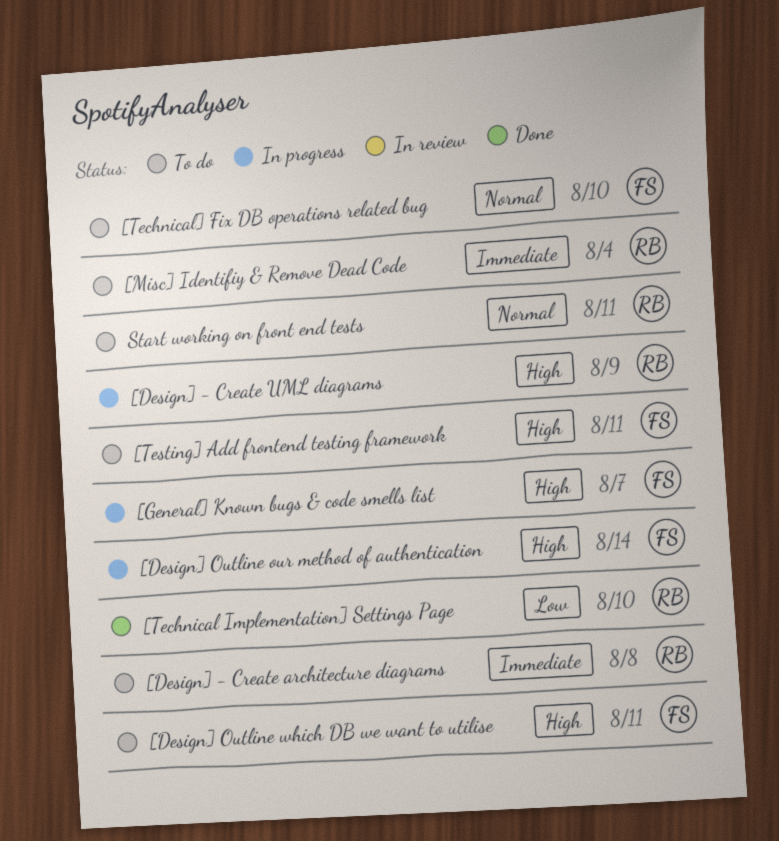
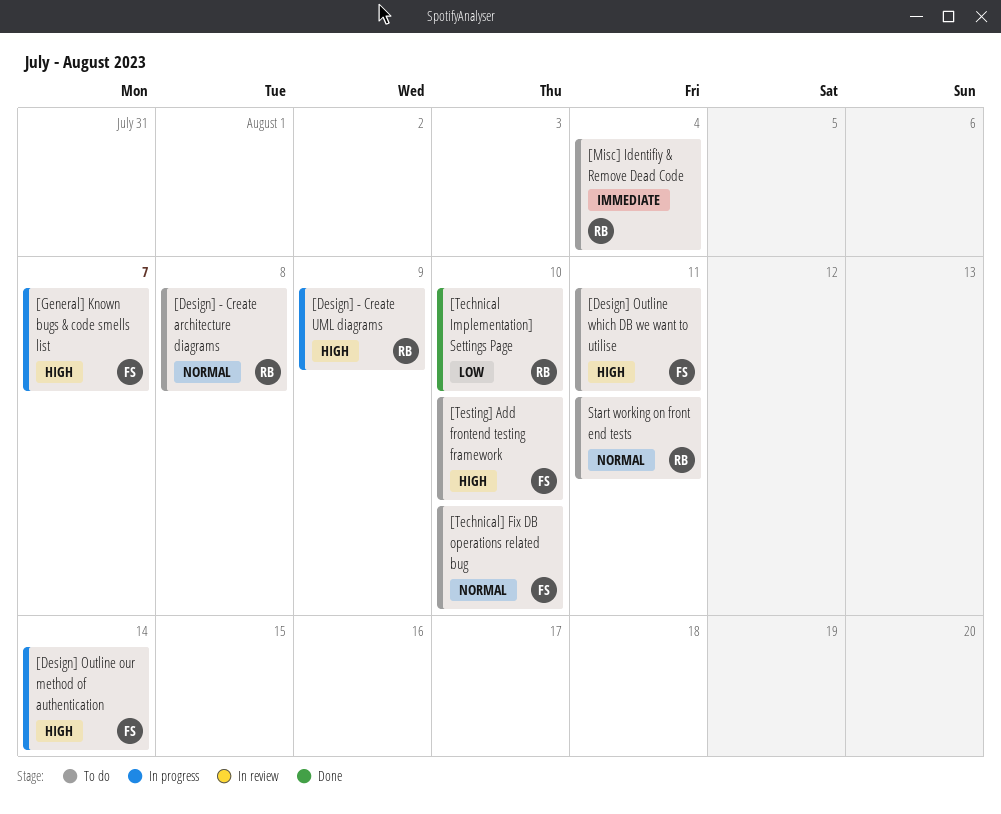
[Design] - Create architecture diagrams, priority: Immediate -> Normal
[Testing] Add frontend testing framework, due: Aug 11 -> Aug 10

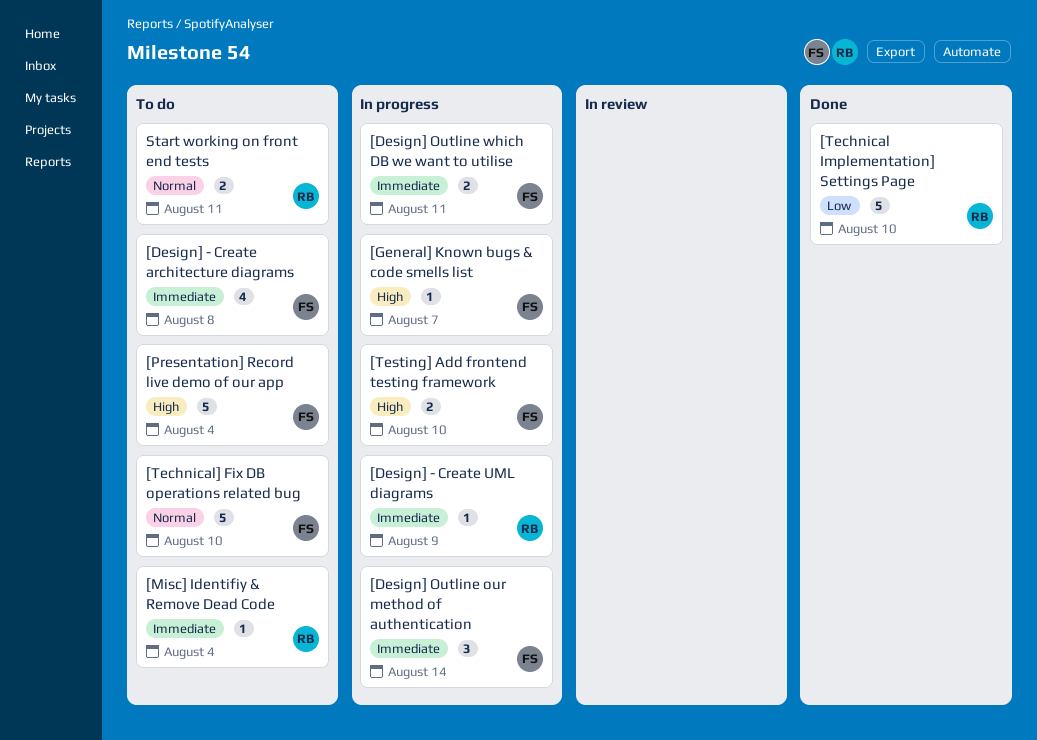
[Design] - Create architecture diagrams, owner: RB -> FS
[Design] - Create architecture diagrams, priority: Normal -> Immediate
[Design] - Create UML diagrams, priority: High -> Immediate
[Design] Outline our method of authentication, priority: High -> Immediate
[Design] Outline which DB we want to utilise, status: To do -> In progress
[Design] Outline which DB we want to utilise, priority: High -> Immediate
[Presentation] Record live demo of our app: none -> present
[Testing] Add frontend testing framework, status: To do -> In progress

